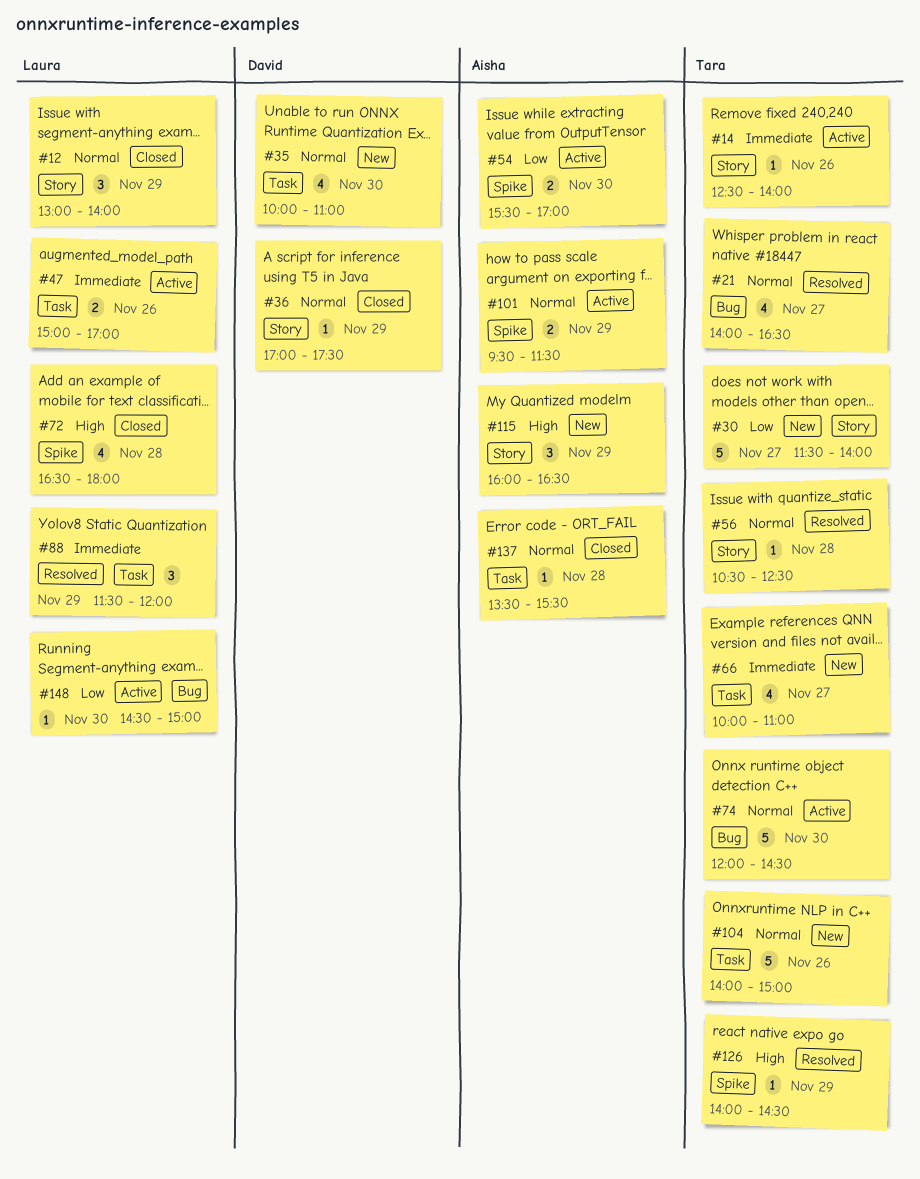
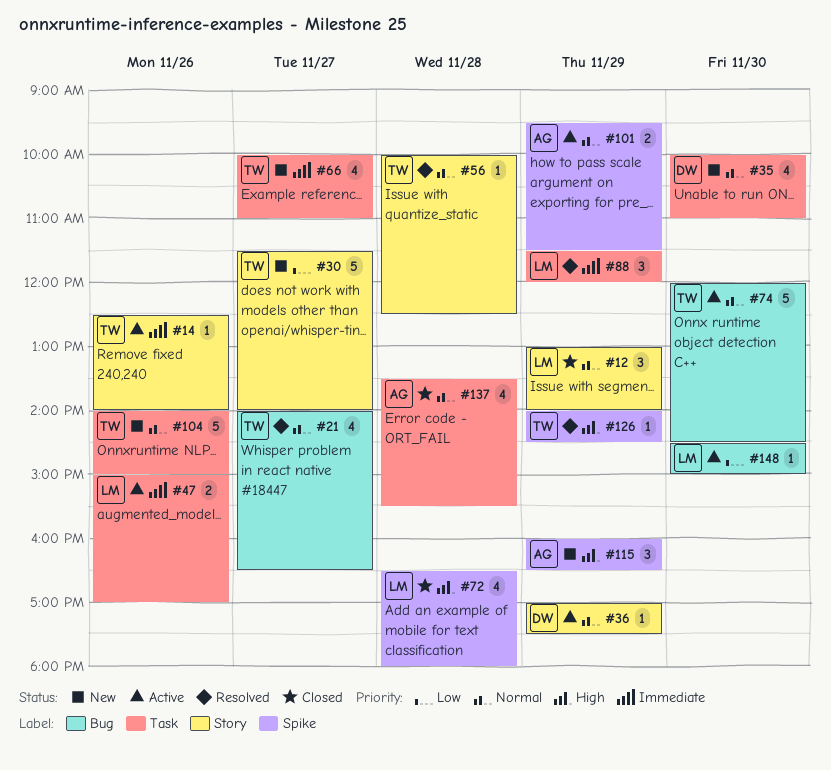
#36, status: Closed -> Active
#54: present -> none
#56, begins: 10:30 -> 10:00
#115, label: Story -> Spike
#137, estimate: 1 -> 4

